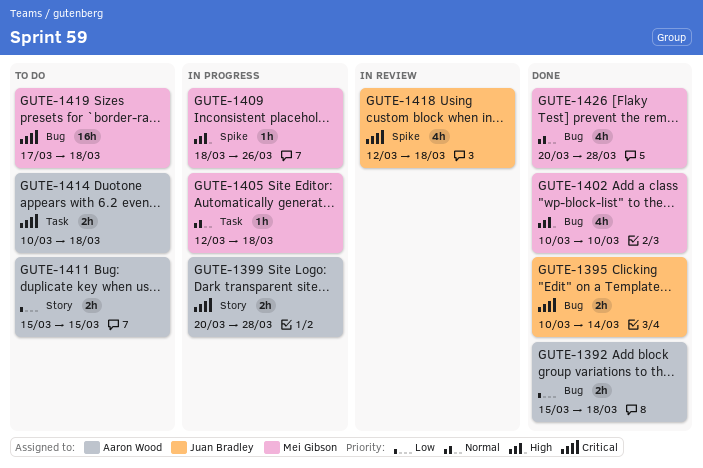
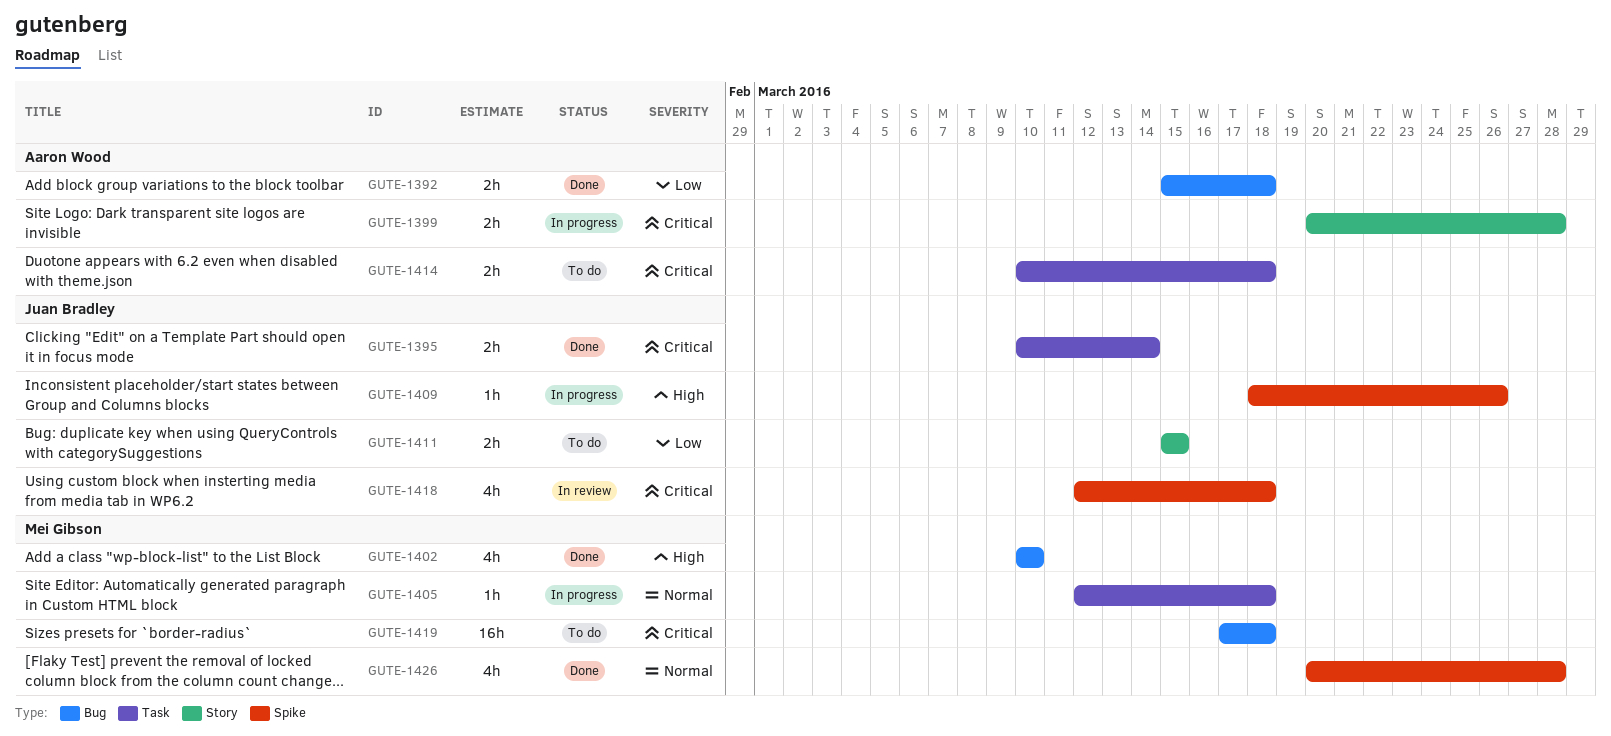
GUTE-1395, label: Bug -> Task
GUTE-1409, owner: Mei Gibson -> Juan Bradley
GUTE-1411, owner: Aaron Wood -> Juan Bradley
GUTE-1426, label: Bug -> Spike

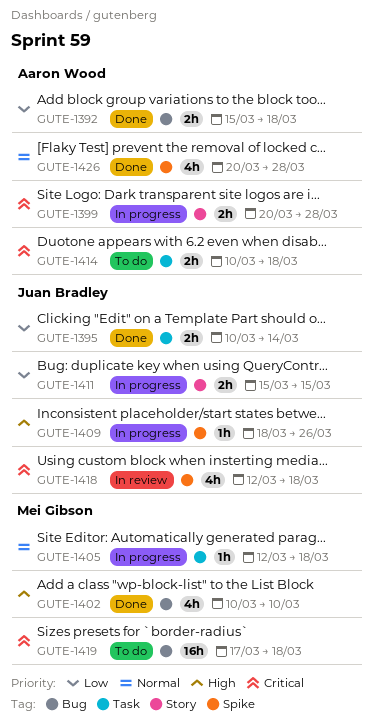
GUTE-1395, priority: Critical -> Low
GUTE-1411, status: To do -> In progress
GUTE-1426, owner: Mei Gibson -> Aaron Wood

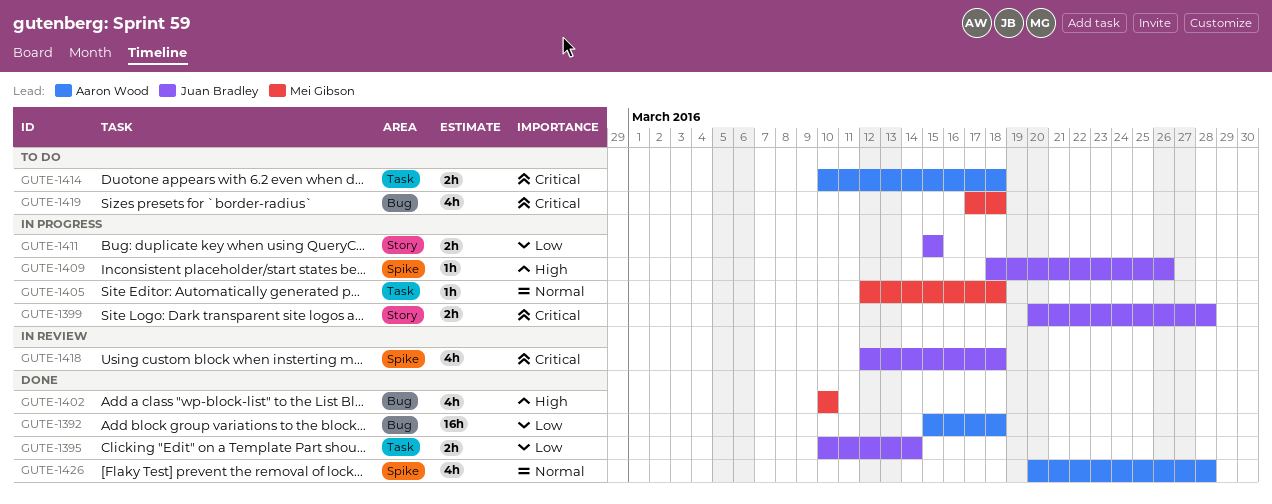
GUTE-1392, estimate: 2h -> 16h
GUTE-1399, owner: Aaron Wood -> Juan Bradley
GUTE-1419, estimate: 16h -> 4h

